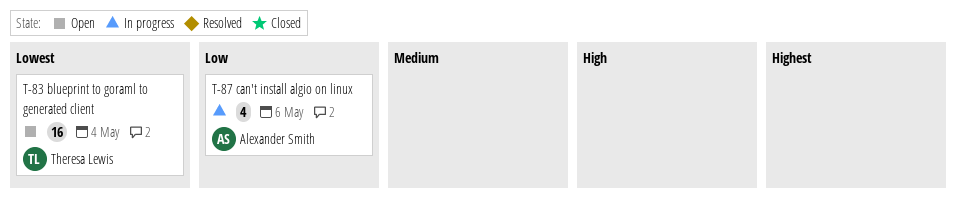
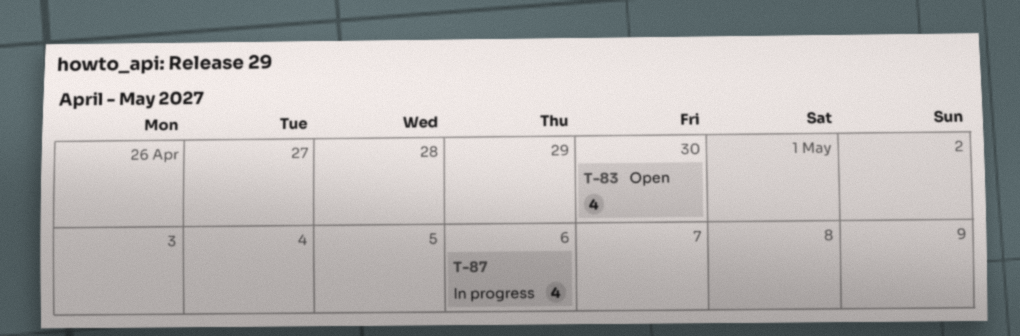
T-83, estimate: 16 -> 4
T-83, due: May 4 -> Apr 30

